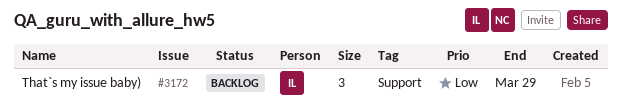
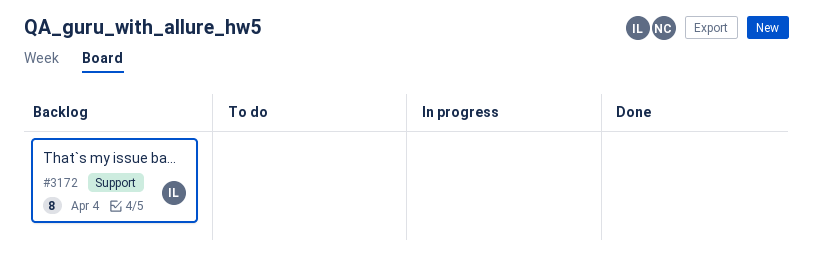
#3172, estimate: 3 -> 8
#3172, due: Mar 29 -> Apr 4

